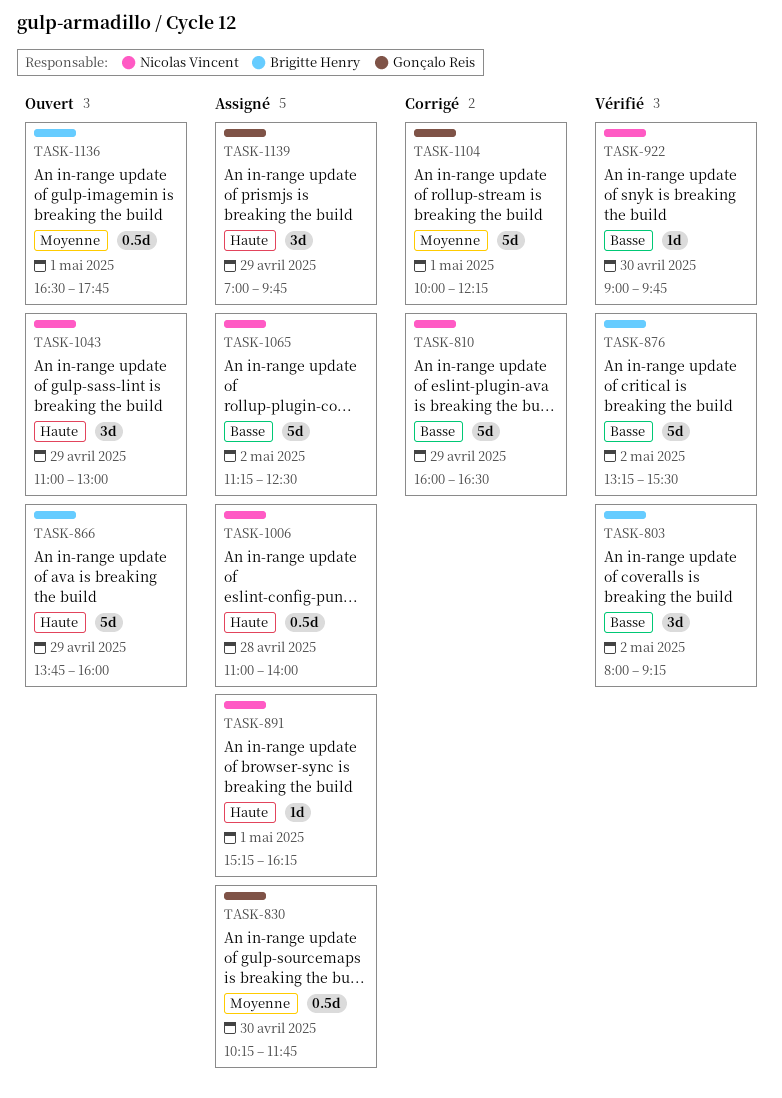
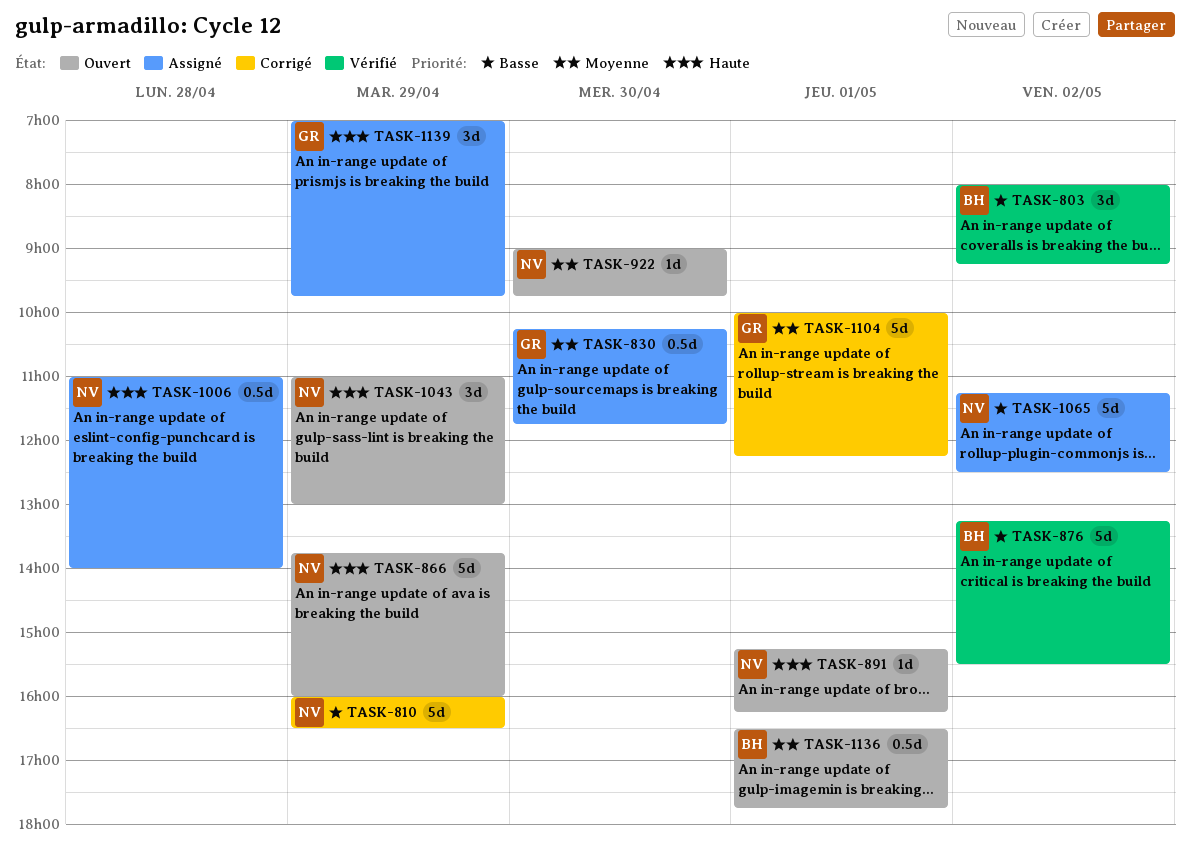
TASK-866, owner: Brigitte Henry -> Nicolas Vincent
TASK-891, status: Assigné -> Ouvert
TASK-922, status: Vérifié -> Ouvert
TASK-922, priority: Basse -> Moyenne

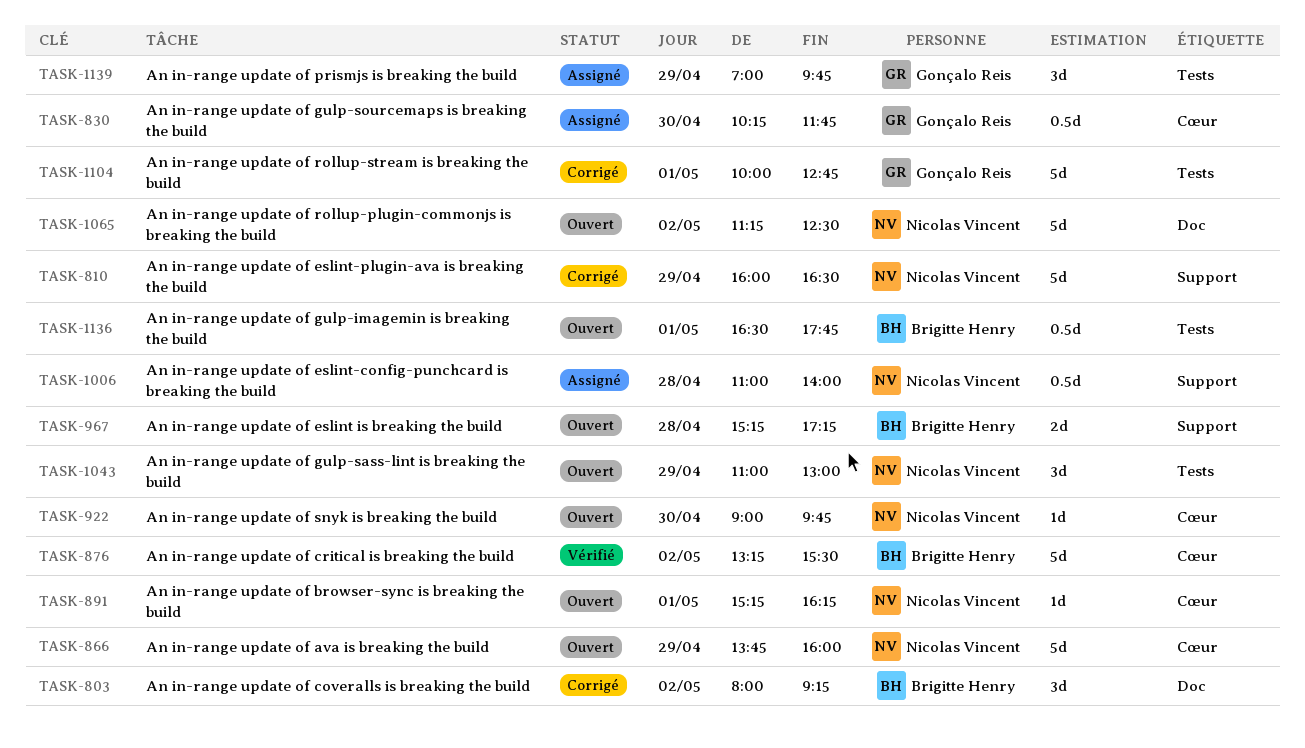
TASK-803, status: Vérifié -> Corrigé
TASK-967: none -> present
TASK-1065, status: Assigné -> Ouvert
TASK-1104, ends: 12:15 -> 12:45

